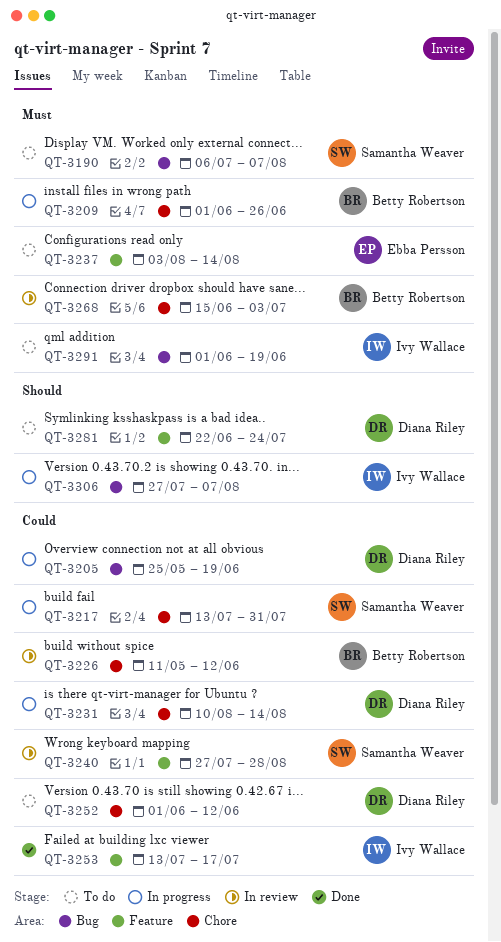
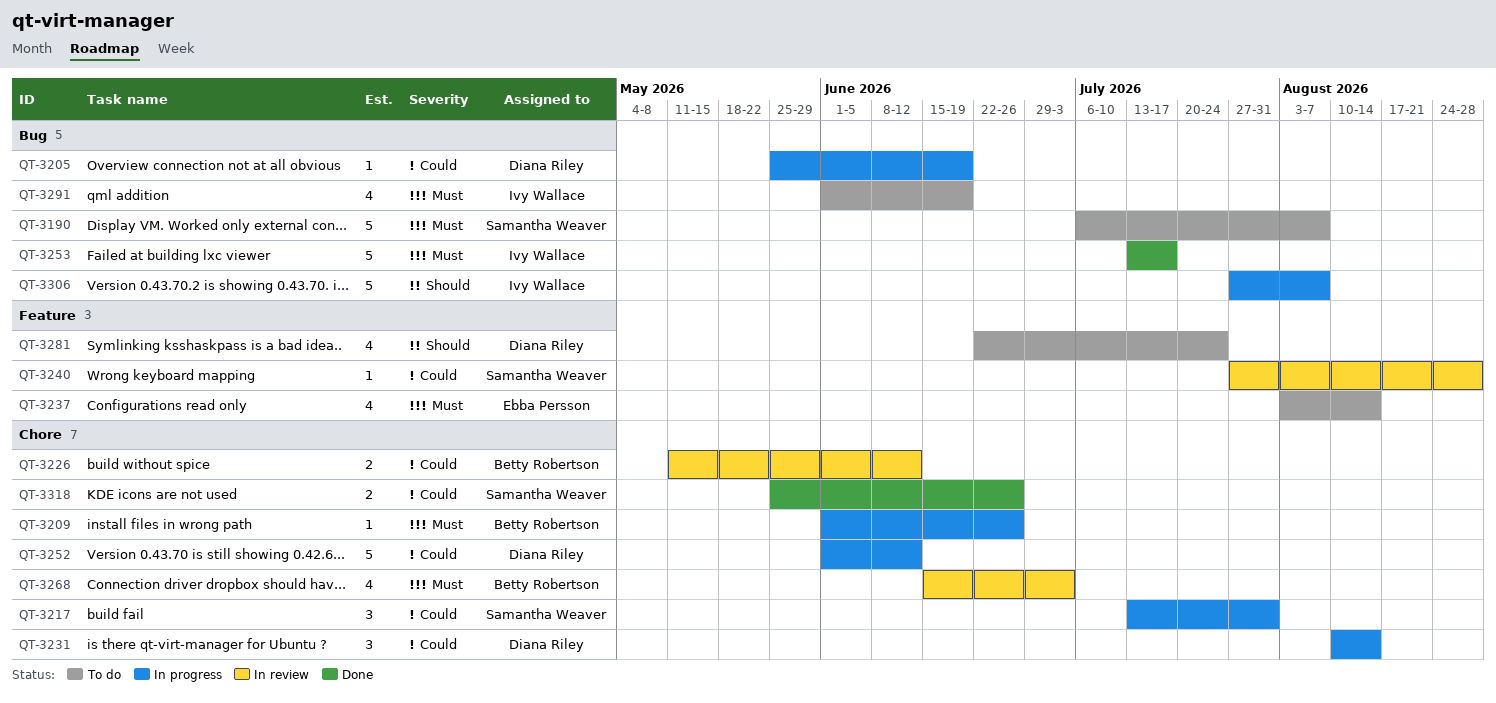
QT-3252, status: To do -> In progress
QT-3253, priority: Could -> Must
QT-3253, label: Feature -> Bug
QT-3318: none -> present

